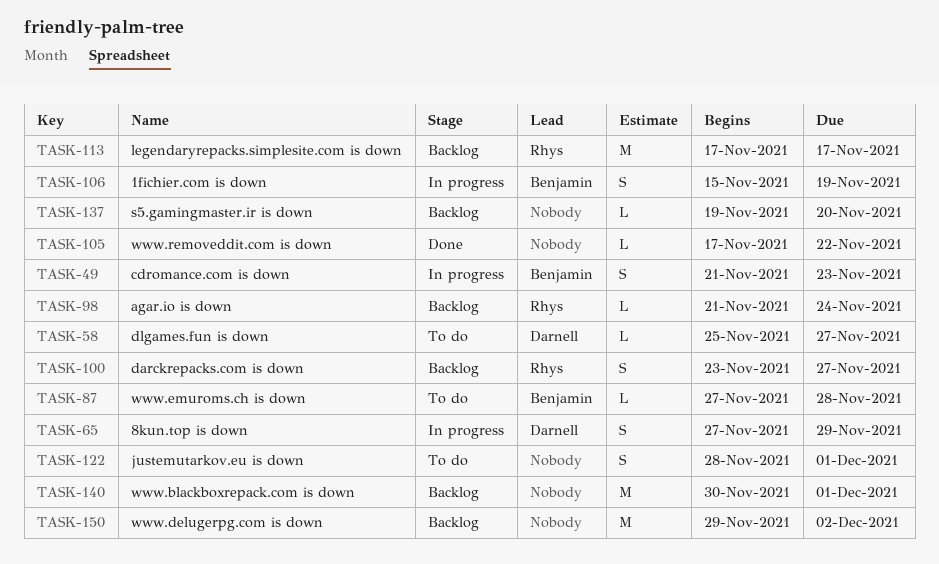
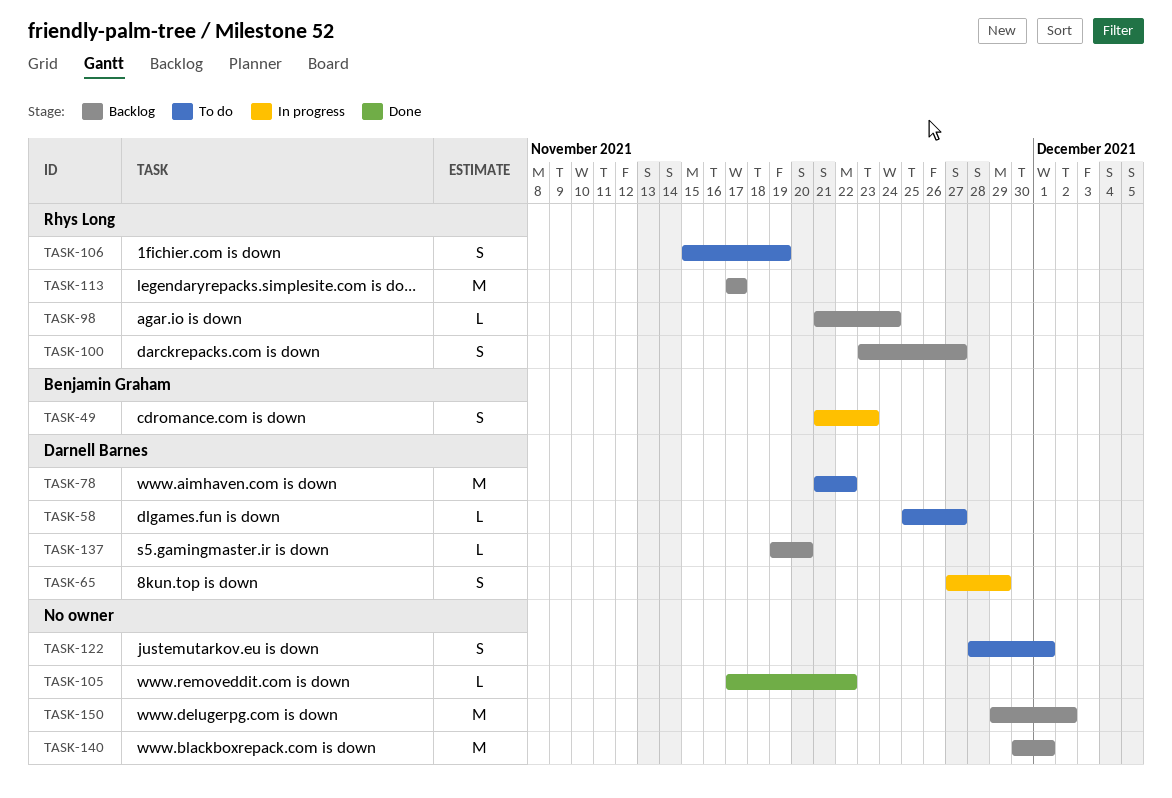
TASK-78: none -> present
TASK-87: present -> none
TASK-106, status: In progress -> To do
TASK-106, owner: Benjamin Graham -> Rhys Long
TASK-137, owner: none -> Darnell Barnes

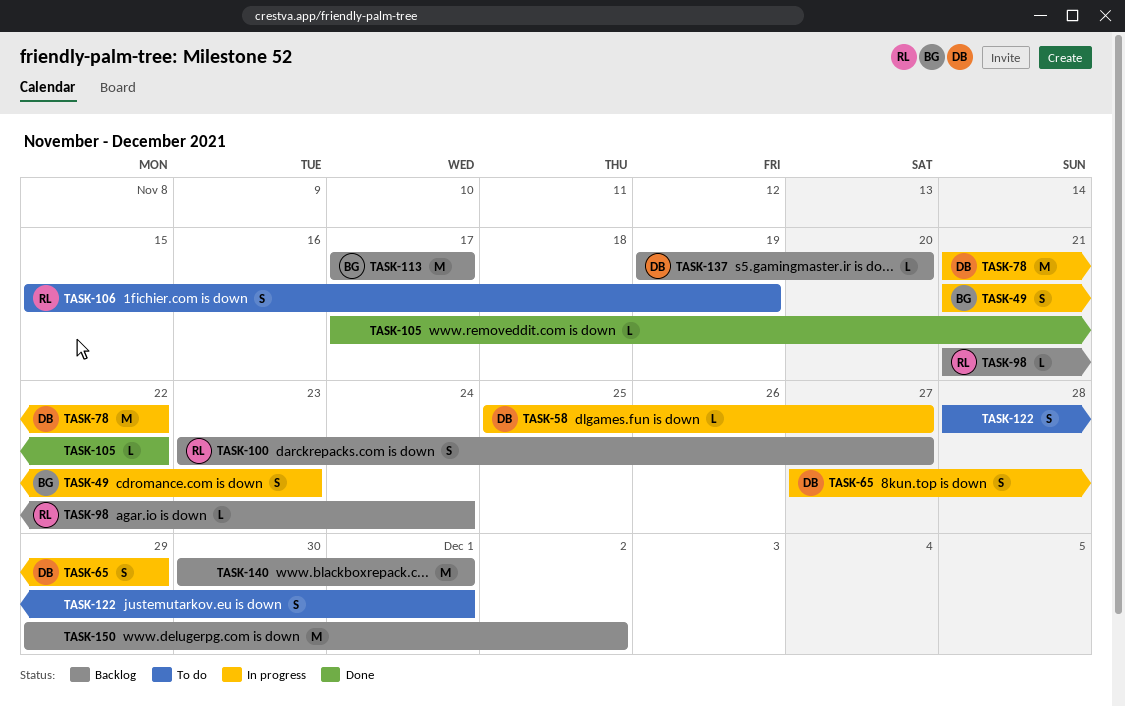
TASK-58, status: To do -> In progress
TASK-78, status: To do -> In progress
TASK-113, owner: Rhys Long -> Benjamin Graham

